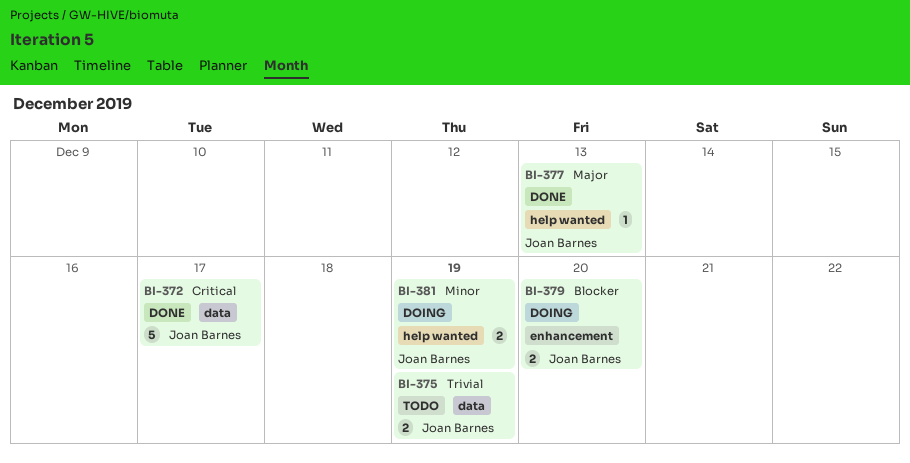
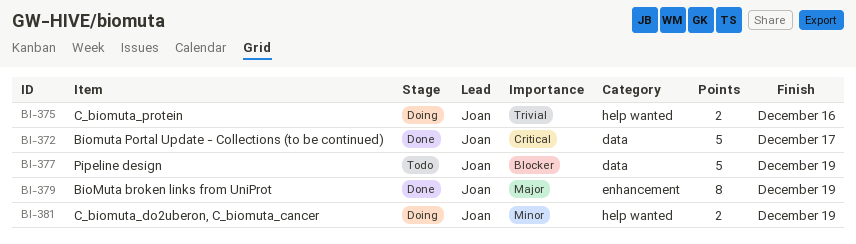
BI-375, status: Todo -> Doing
BI-375, label: data -> help wanted
BI-375, due: Dec 19 -> Dec 16
BI-377, status: Done -> Todo
BI-377, priority: Major -> Blocker
BI-377, label: help wanted -> data
BI-377, estimate: 1 -> 5
BI-377, due: Dec 13 -> Dec 19
BI-379, status: Doing -> Done
BI-379, priority: Blocker -> Major
BI-379, estimate: 2 -> 8
BI-379, due: Dec 20 -> Dec 19

